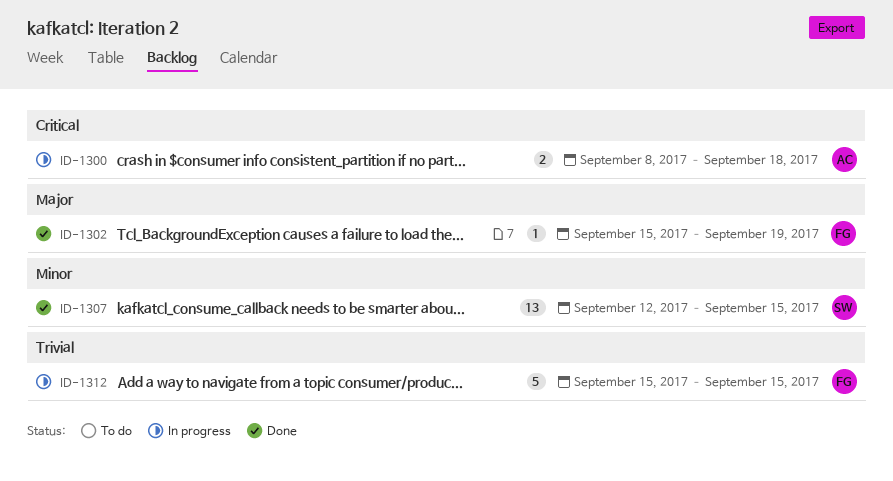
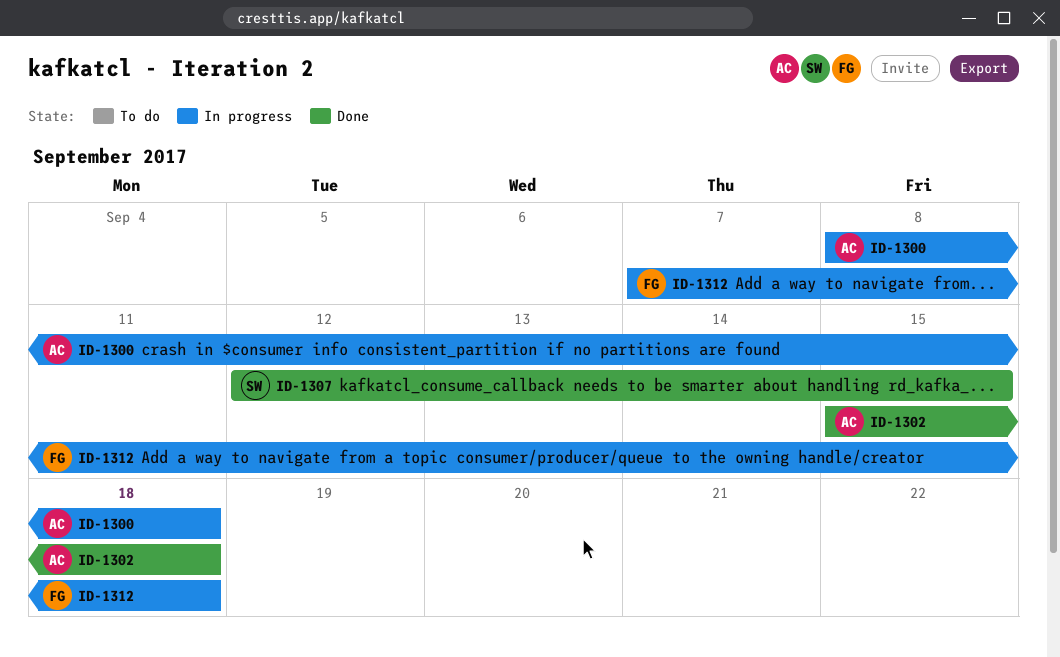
ID-1302, owner: FG -> AC
ID-1302, due: Sep 19 -> Sep 18
ID-1312, start: Sep 15 -> Sep 7
ID-1312, due: Sep 15 -> Sep 18

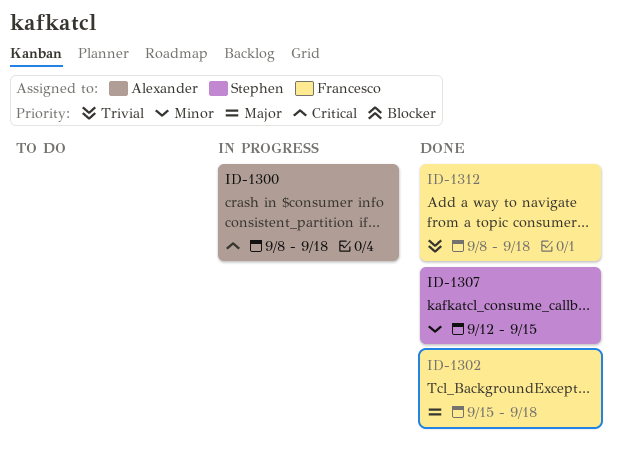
ID-1302, owner: Alexander -> Francesco
ID-1312, status: In progress -> Done
ID-1312, start: Sep 7 -> Sep 8

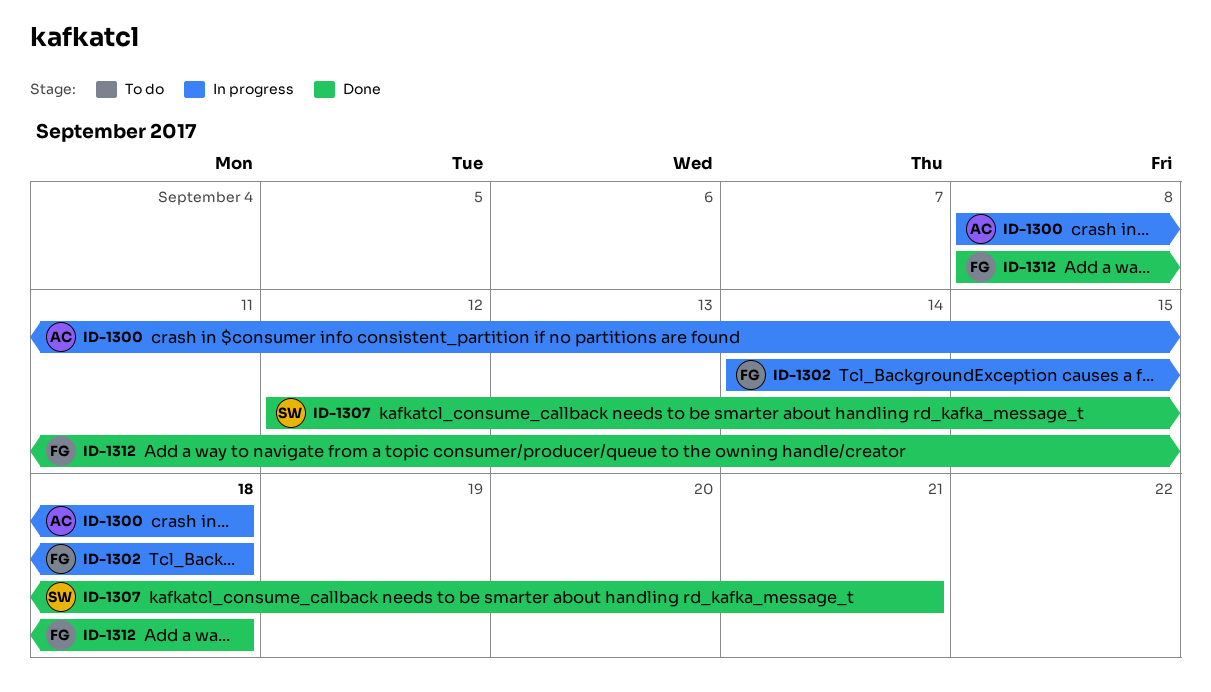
ID-1302, status: Done -> In progress
ID-1302, start: Sep 15 -> Sep 14
ID-1307, due: Sep 15 -> Sep 21

